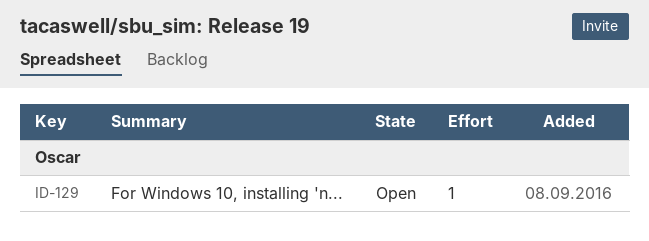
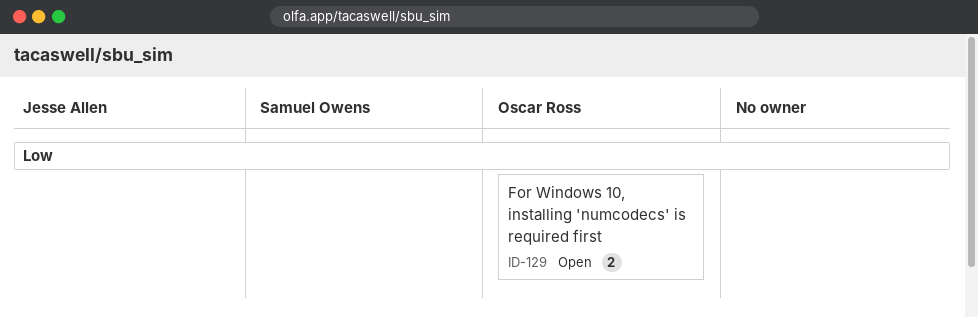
ID-129, estimate: 1 -> 2

